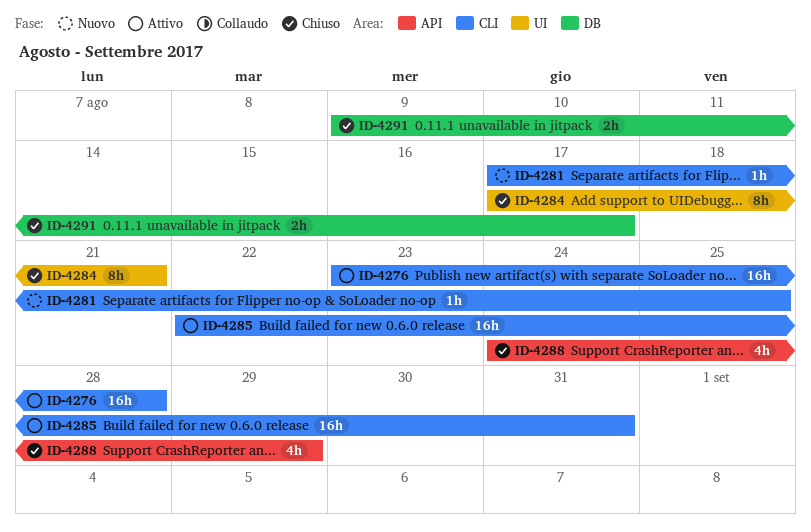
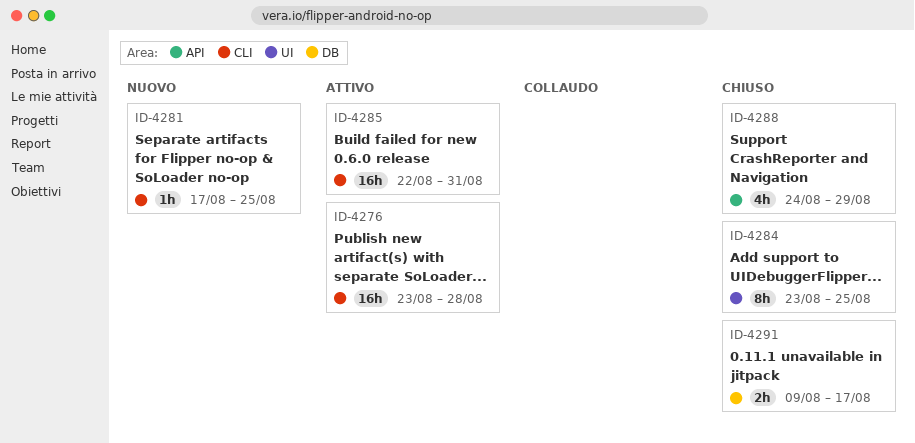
ID-4284, start: Aug 17 -> Aug 23
ID-4284, due: Aug 21 -> Aug 25

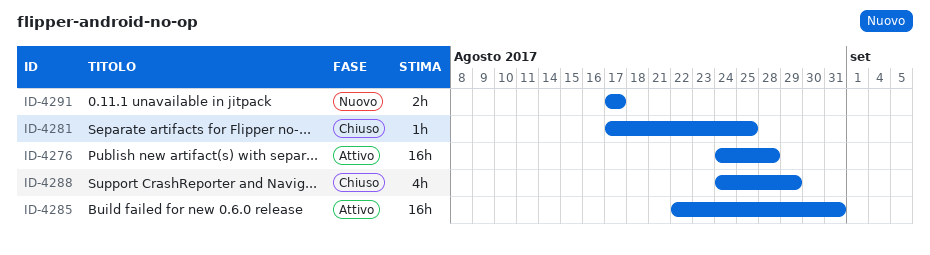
ID-4276, start: Aug 23 -> Aug 24
ID-4281, status: Nuovo -> Chiuso
ID-4284: present -> none
ID-4291, status: Chiuso -> Nuovo
ID-4291, start: Aug 9 -> Aug 17

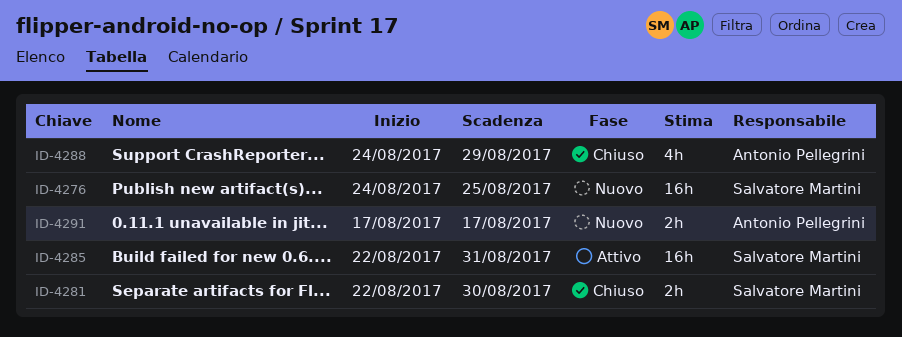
ID-4276, status: Attivo -> Nuovo
ID-4276, due: Aug 28 -> Aug 25
ID-4281, estimate: 1h -> 2h
ID-4281, start: Aug 17 -> Aug 22
ID-4281, due: Aug 25 -> Aug 30

